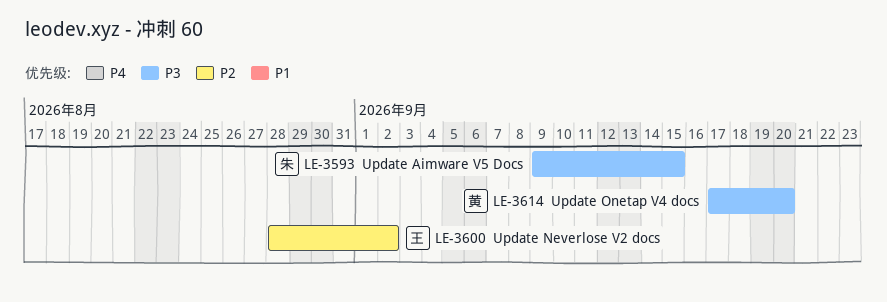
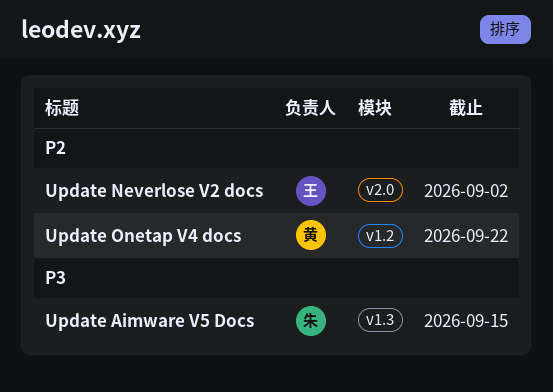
Update Onetap V4 docs, priority: P3 -> P2
Update Onetap V4 docs, due: Sep 20 -> Sep 22

